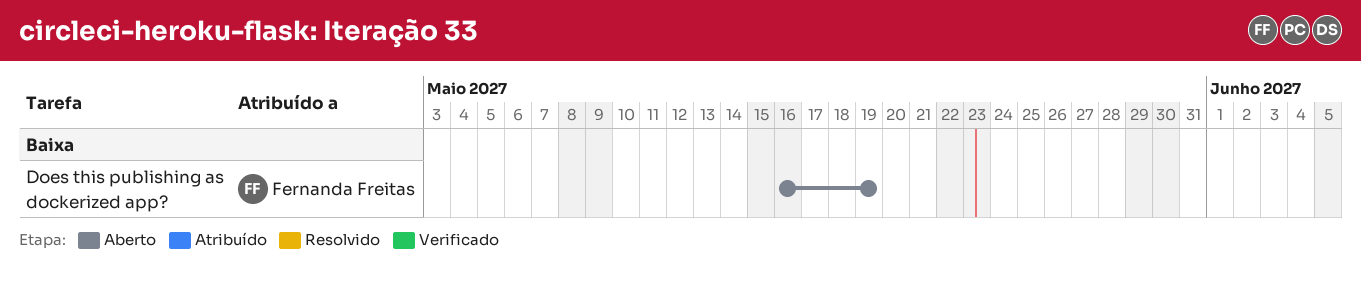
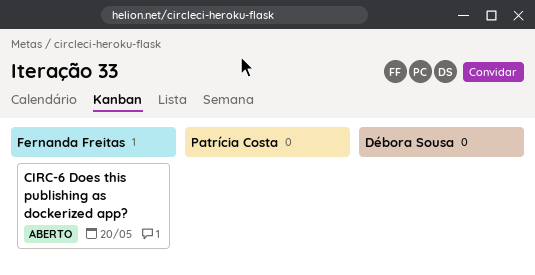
Does this publishing as dockerized app?, due: May 19 -> May 20

